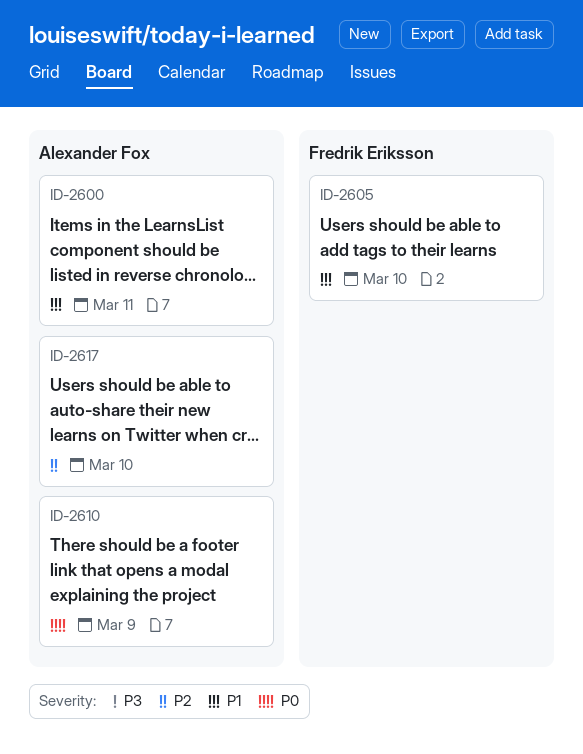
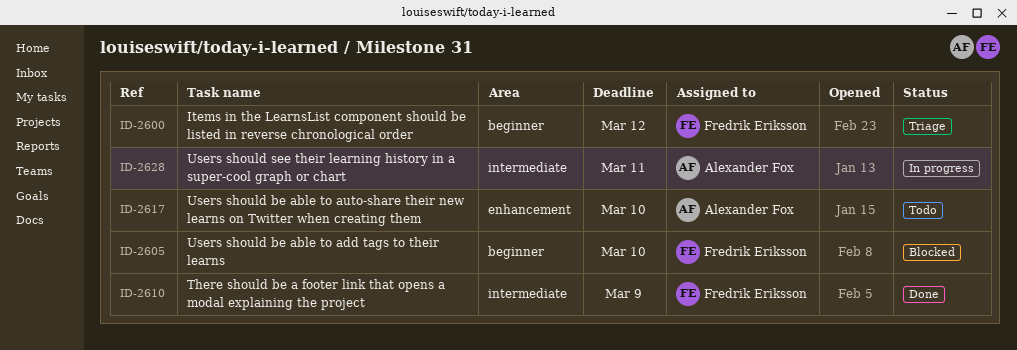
ID-2600, owner: Alexander Fox -> Fredrik Eriksson
ID-2600, due: Mar 11 -> Mar 12
ID-2610, owner: Alexander Fox -> Fredrik Eriksson
ID-2628: none -> present

